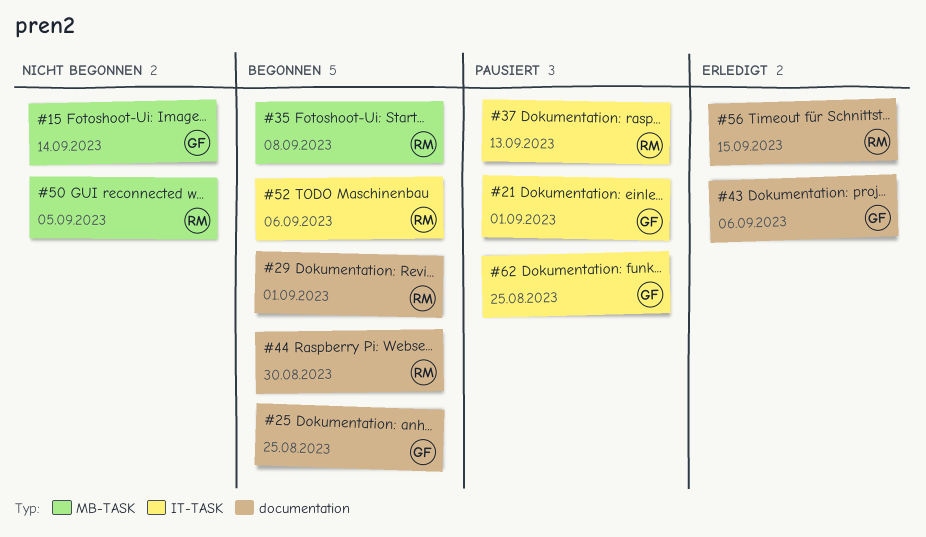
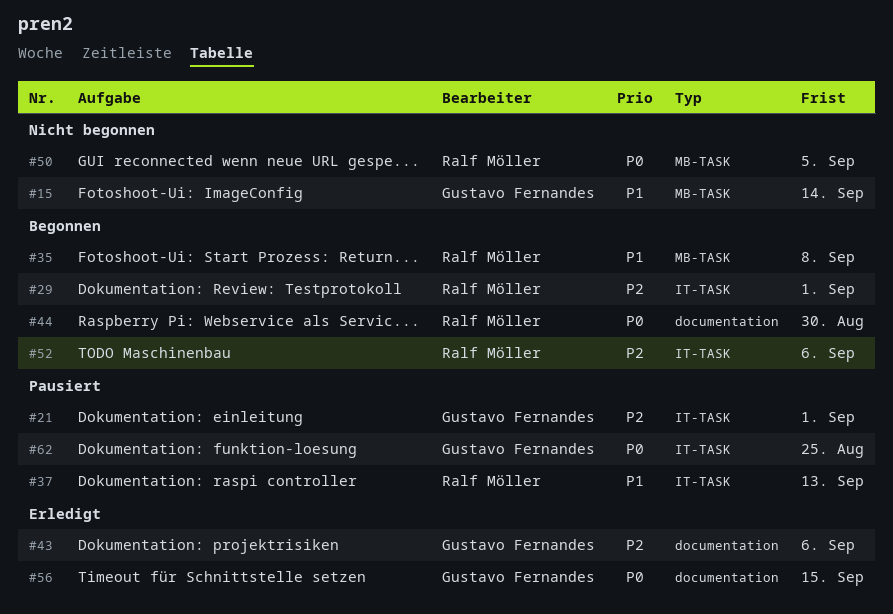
#25: present -> none
#29, label: documentation -> IT-TASK
#56, owner: Ralf Möller -> Gustavo Fernandes

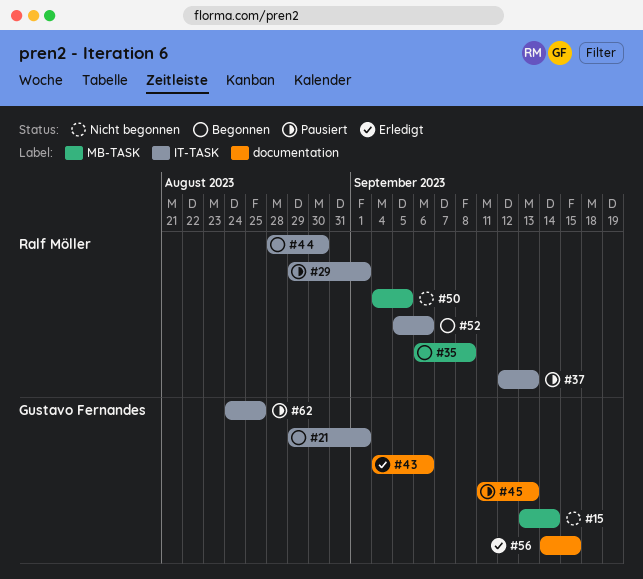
#21, status: Pausiert -> Begonnen
#29, status: Begonnen -> Pausiert
#44, label: documentation -> IT-TASK
#45: none -> present

